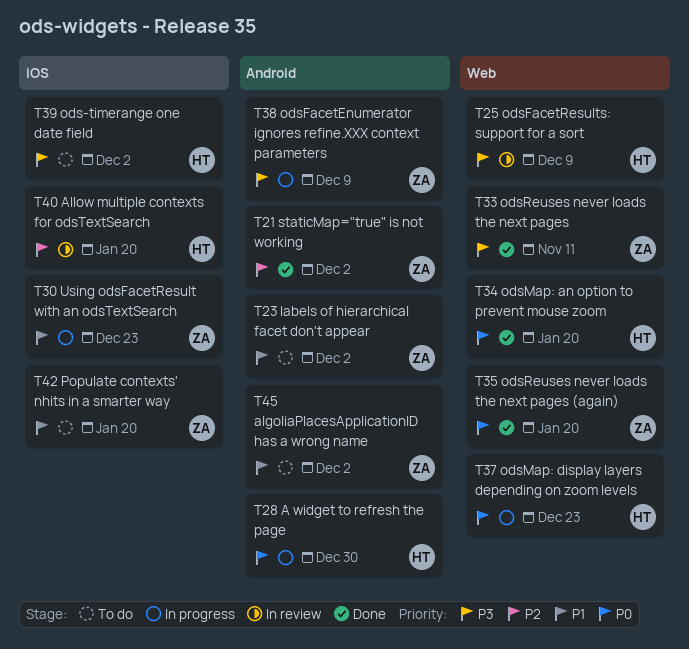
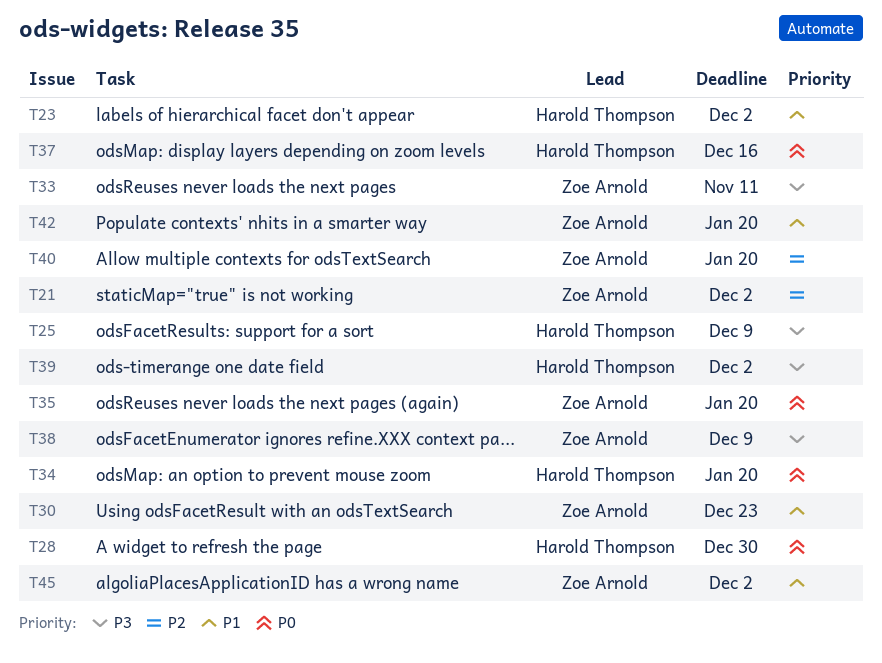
T23, owner: Zoe Arnold -> Harold Thompson
T37, due: Dec 23 -> Dec 16
T40, owner: Harold Thompson -> Zoe Arnold

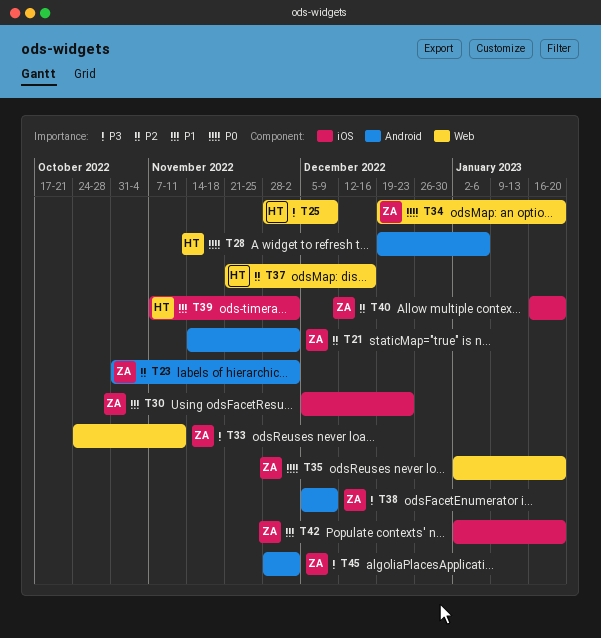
T23, owner: Harold Thompson -> Zoe Arnold
T23, priority: P1 -> P2
T28, due: Dec 30 -> Jan 6
T34, owner: Harold Thompson -> Zoe Arnold
T37, priority: P0 -> P2
T39, priority: P3 -> P1
T45, priority: P1 -> P3

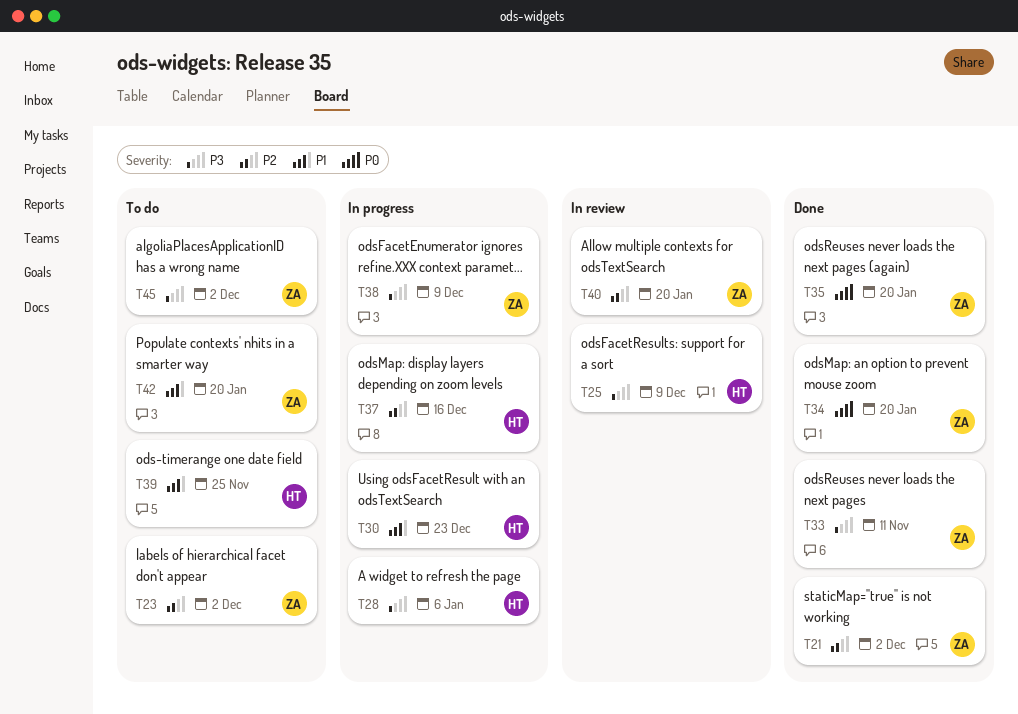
T28, priority: P0 -> P3
T30, owner: ZA -> HT
T39, due: Dec 2 -> Nov 25

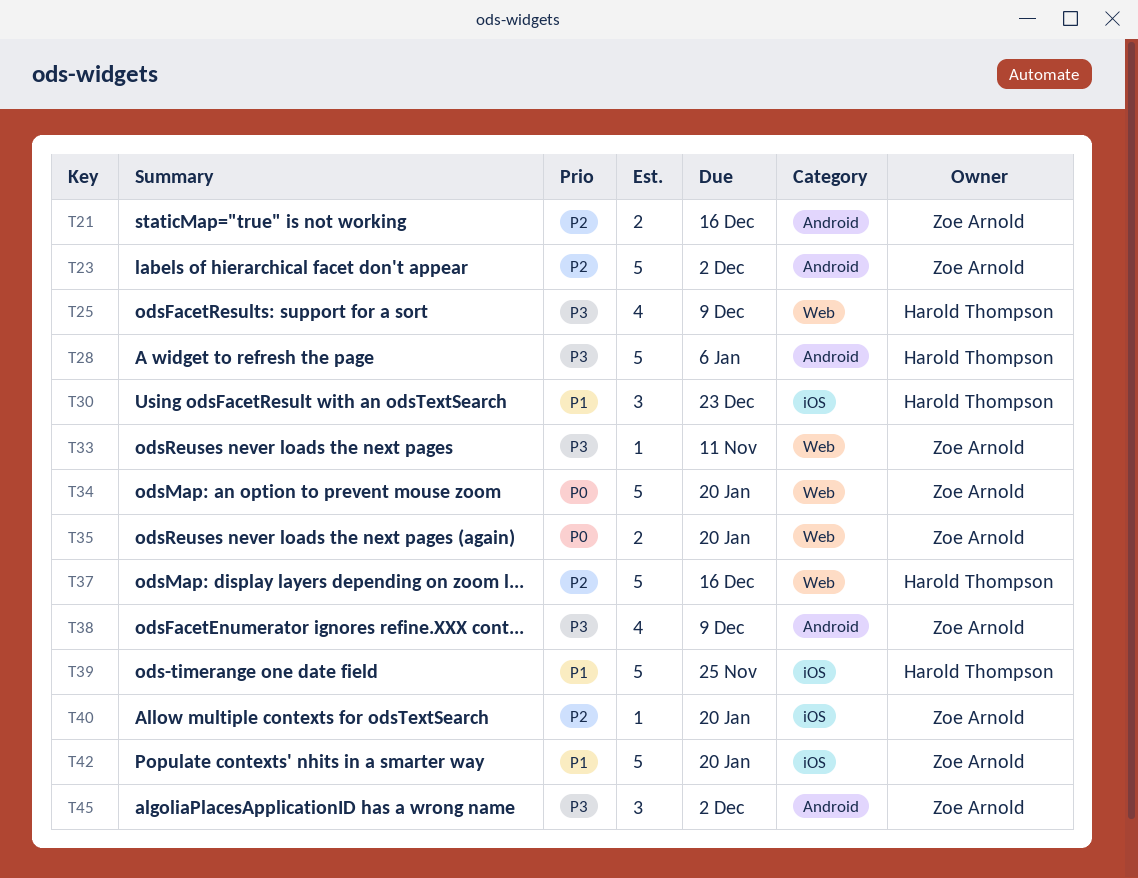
T21, due: Dec 2 -> Dec 16

